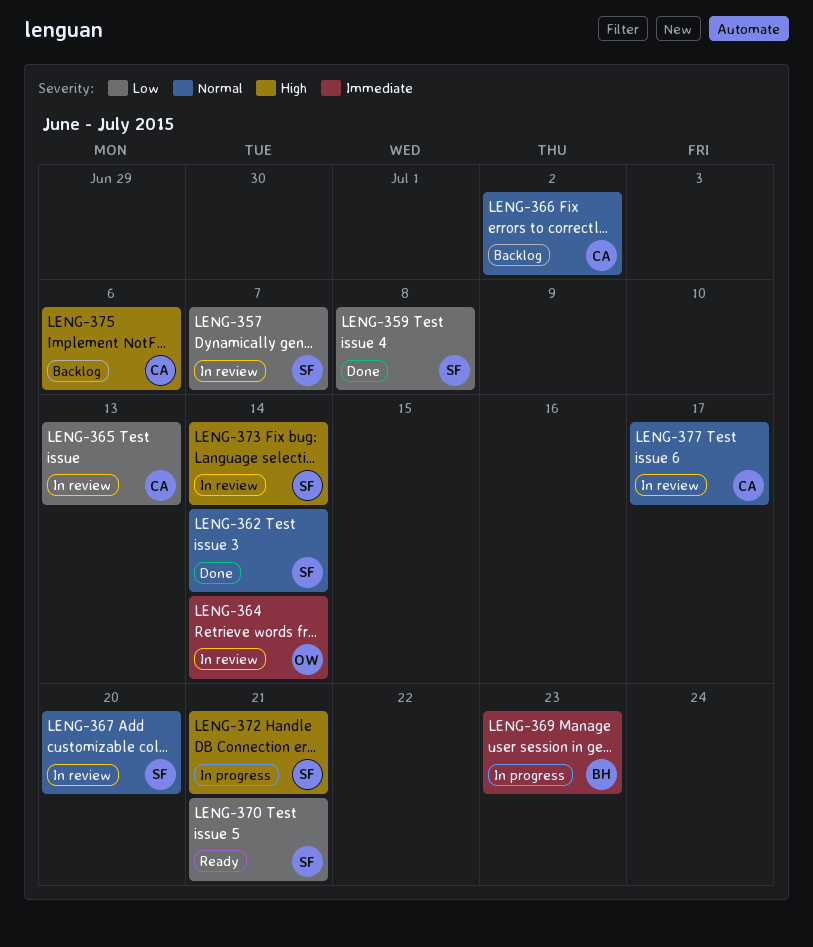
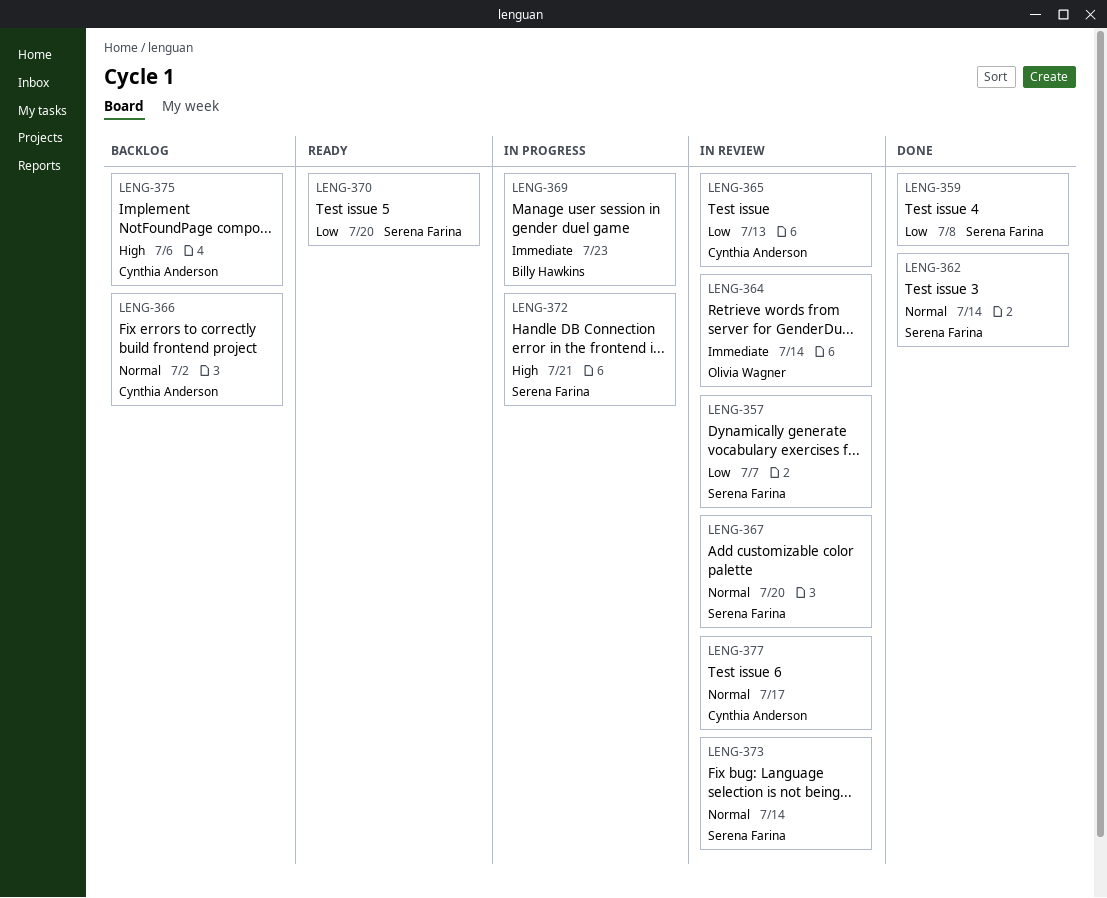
LENG-370, due: Jul 21 -> Jul 20
LENG-373, priority: High -> Normal

